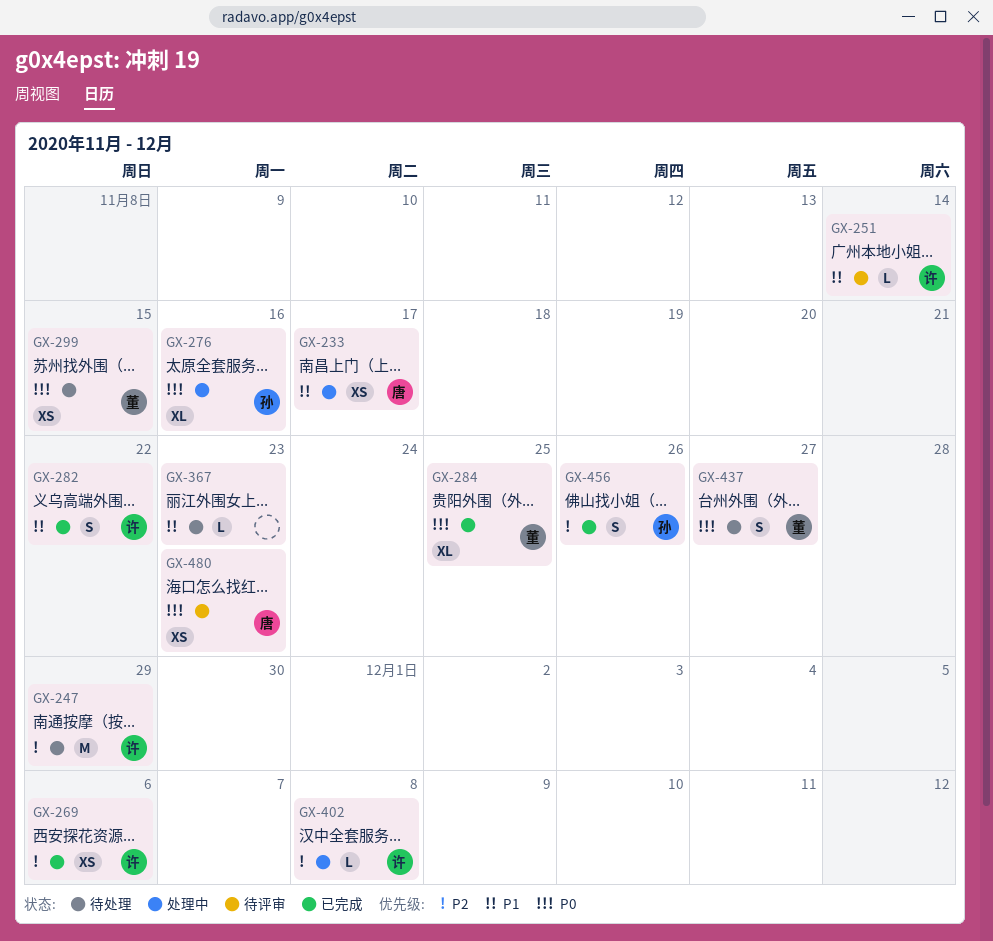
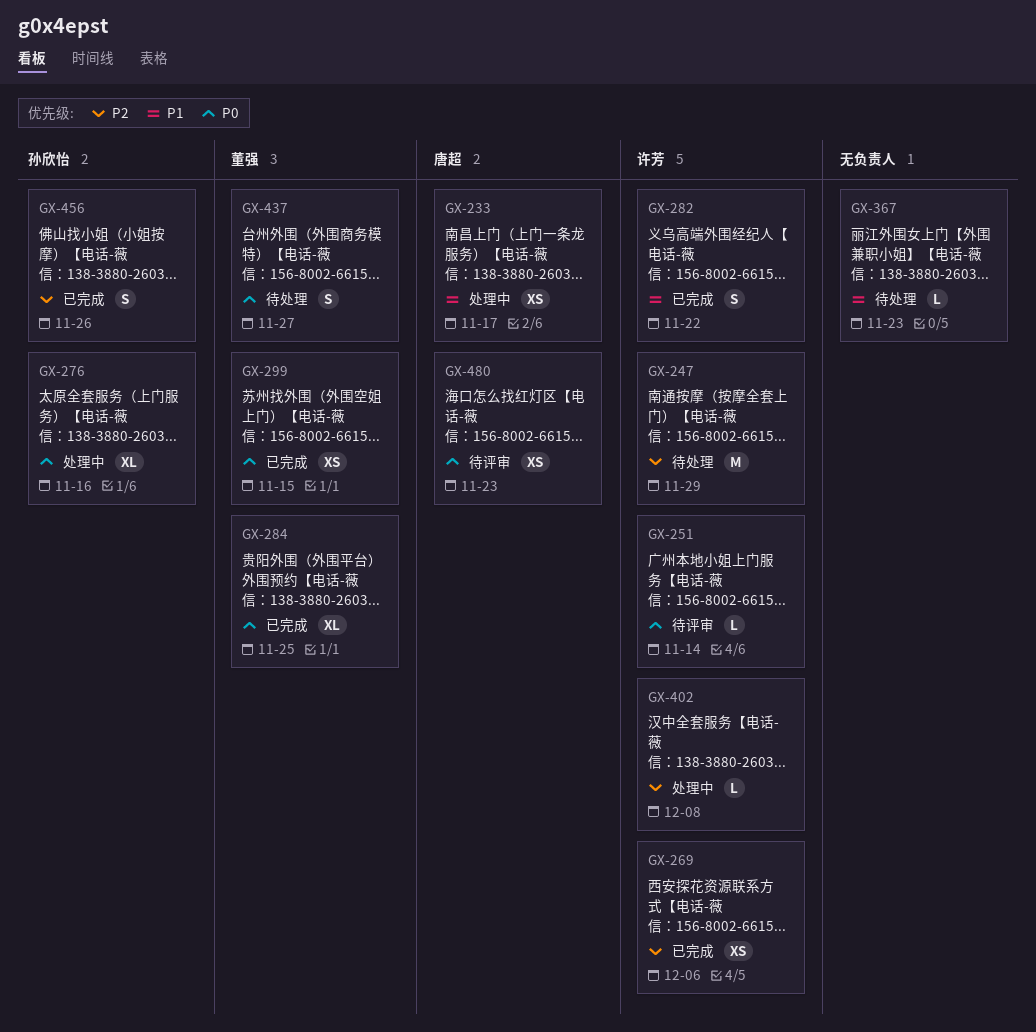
GX-251, priority: P1 -> P0
GX-299, status: 待处理 -> 已完成

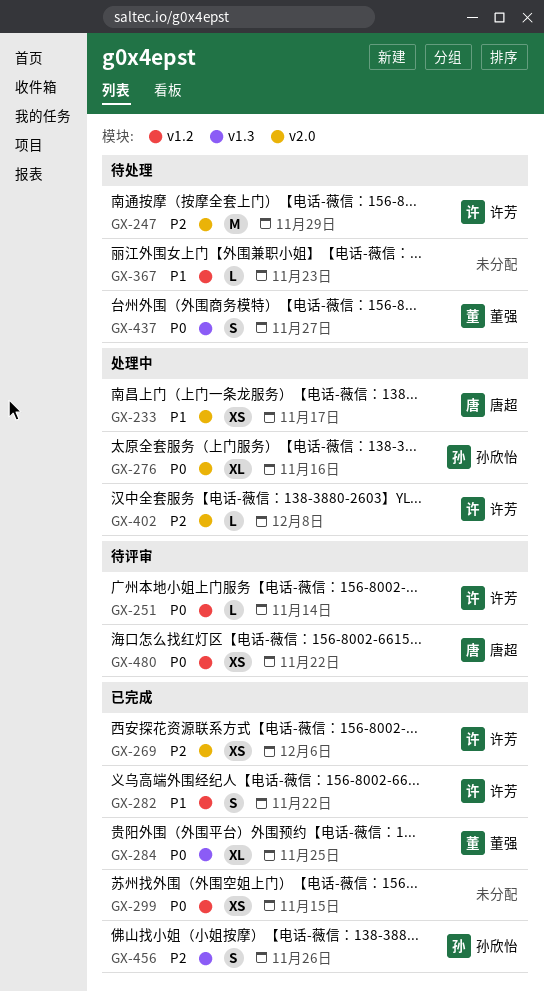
GX-299, owner: 董强 -> none
GX-480, due: Nov 23 -> Nov 22

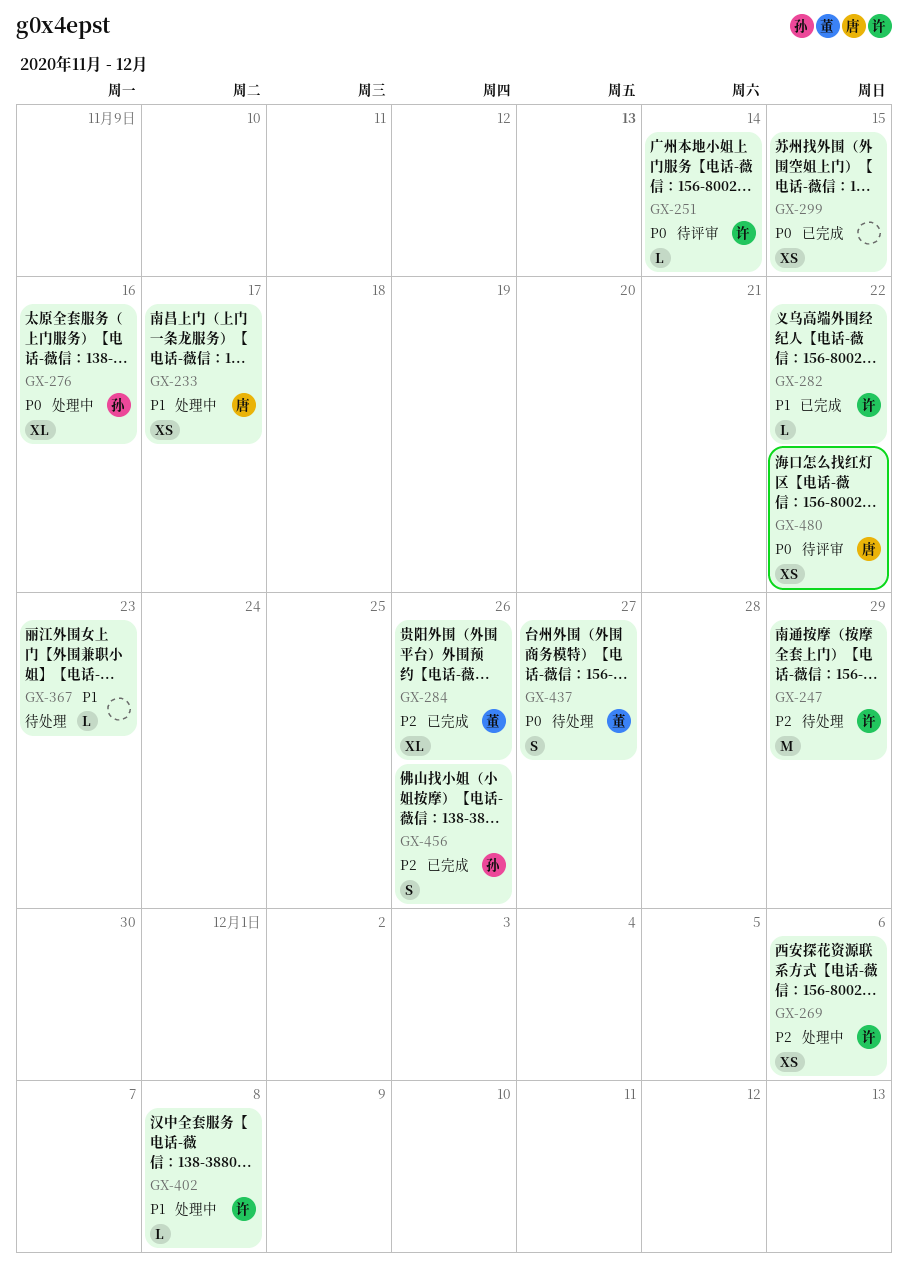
GX-269, status: 已完成 -> 处理中
GX-282, estimate: S -> L
GX-284, priority: P0 -> P2
GX-284, due: Nov 25 -> Nov 26
GX-402, priority: P2 -> P1

